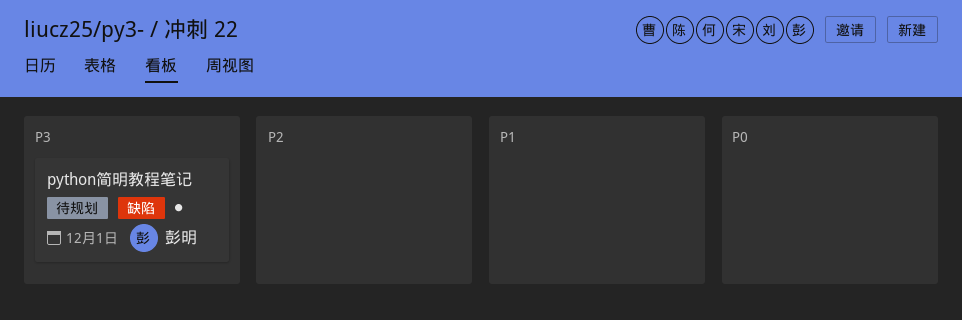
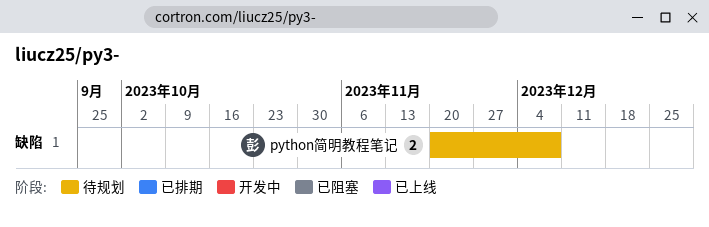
python简明教程笔记, estimate: 1 -> 2
python简明教程笔记, due: Dec 1 -> Dec 8

